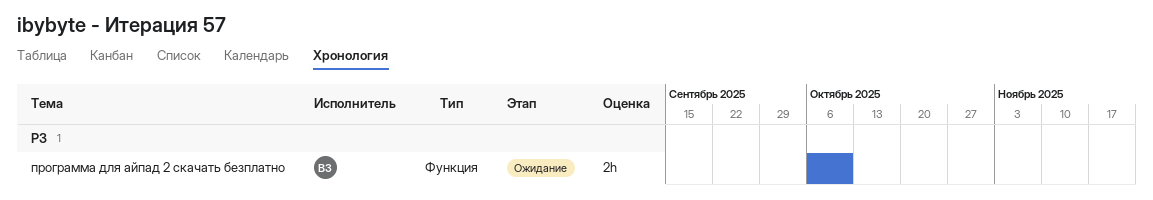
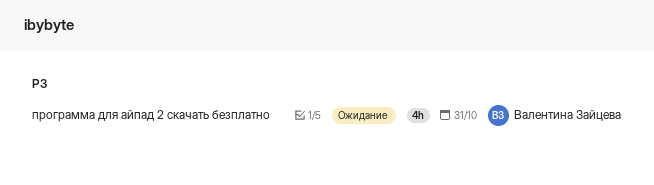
программа для айпад 2 скачать безплатно, estimate: 2h -> 4h
программа для айпад 2 скачать безплатно, due: Oct 10 -> Oct 31

